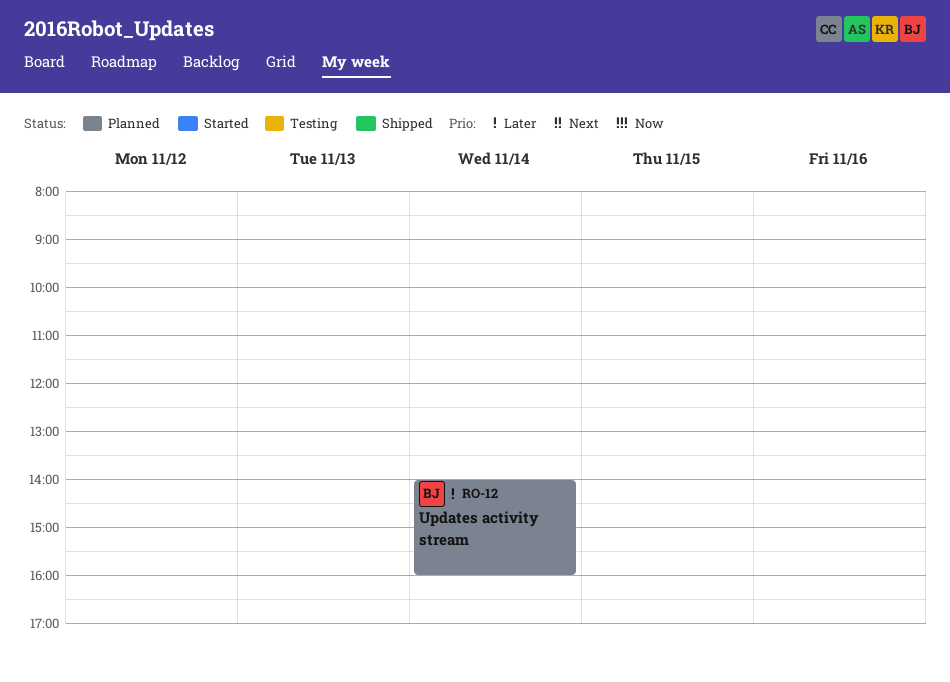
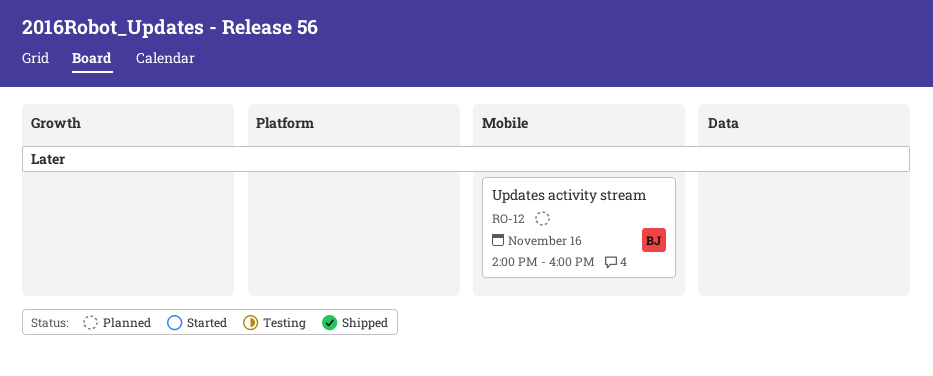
RO-12, day: Nov 14 -> Nov 16

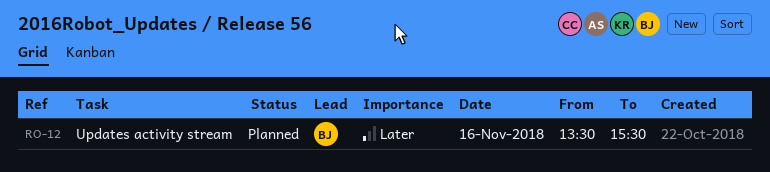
RO-12, begins: 14:00 -> 13:30
RO-12, ends: 16:00 -> 15:30

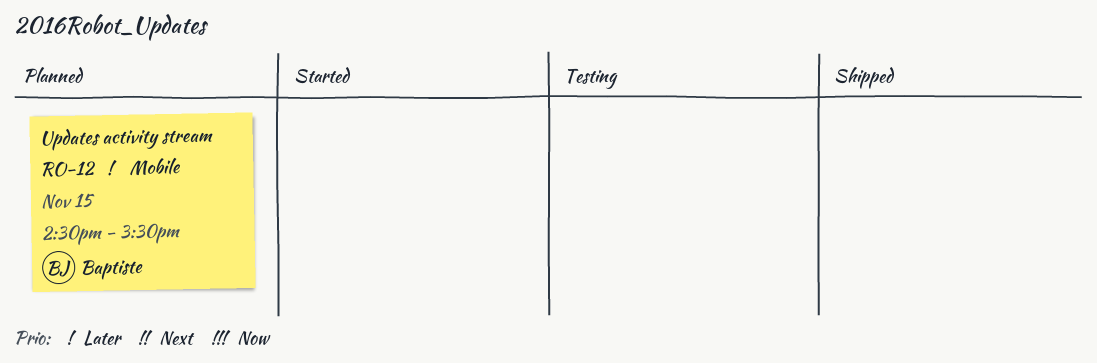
RO-12, day: Nov 16 -> Nov 15
RO-12, begins: 13:30 -> 14:30

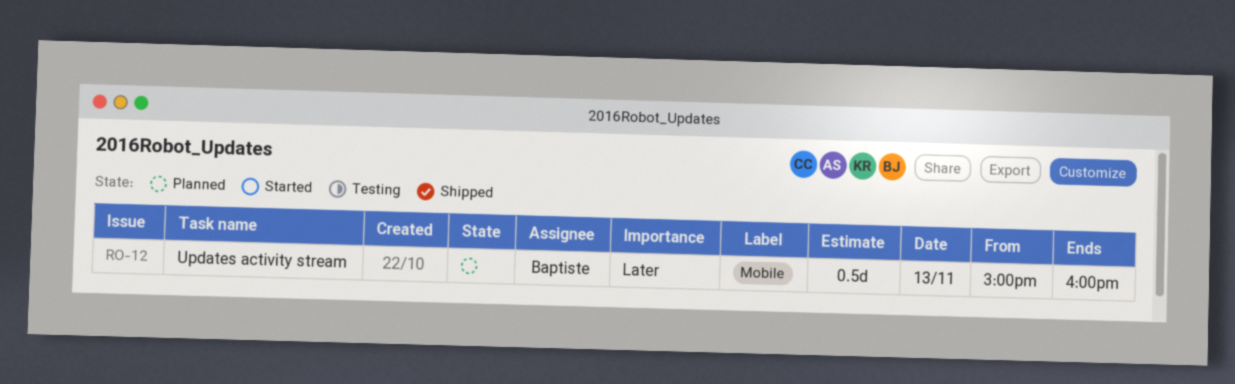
RO-12, day: Nov 15 -> Nov 13
RO-12, begins: 14:30 -> 15:00
RO-12, ends: 15:30 -> 16:00

